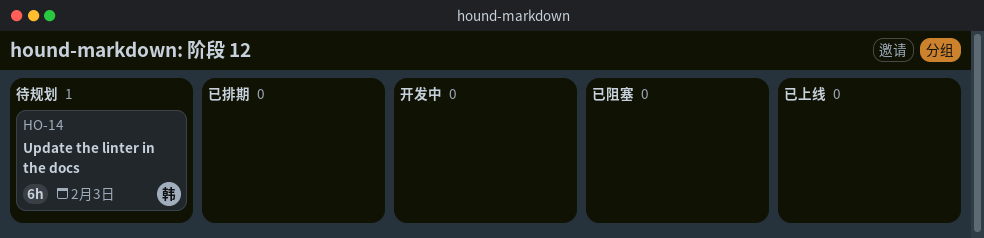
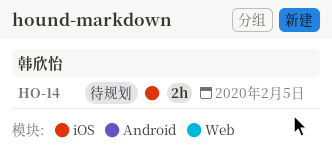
HO-14, estimate: 6h -> 2h
HO-14, due: Feb 3 -> Feb 5

